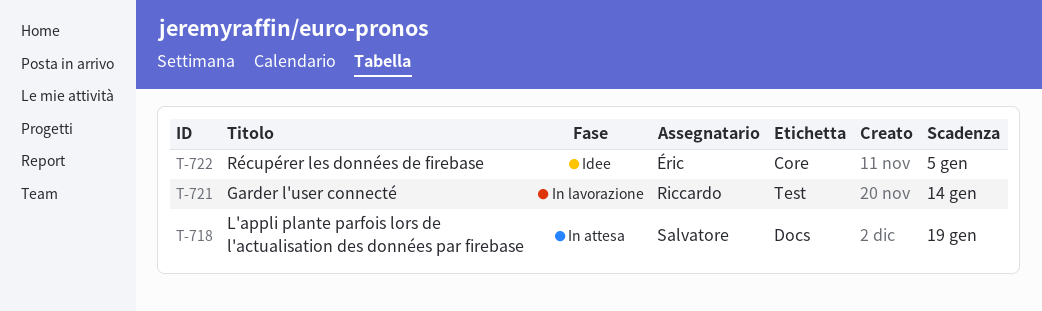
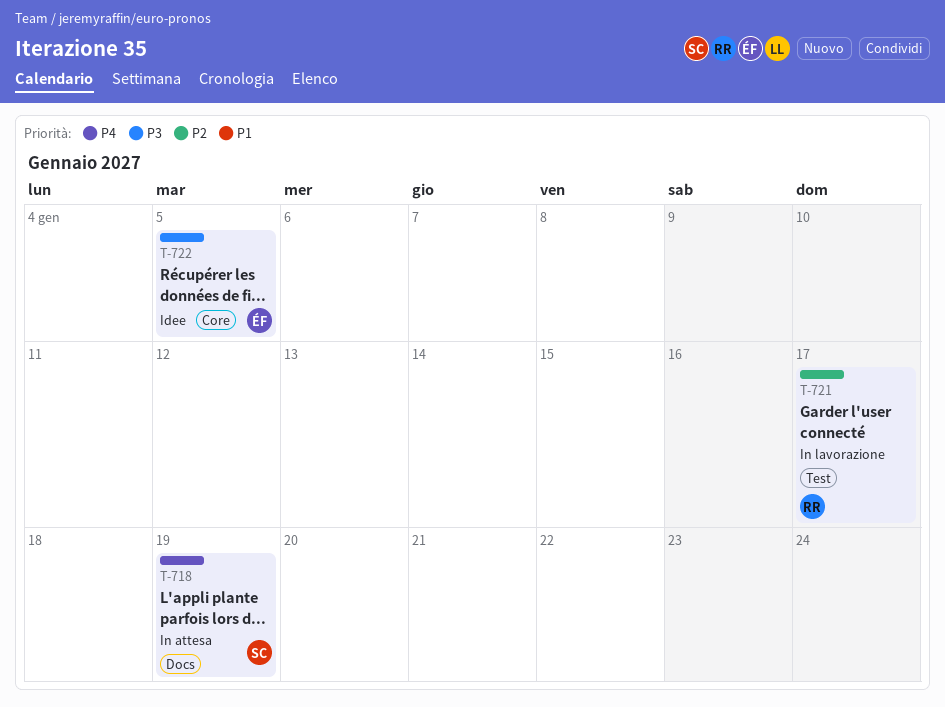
T-721, due: Jan 14 -> Jan 17

